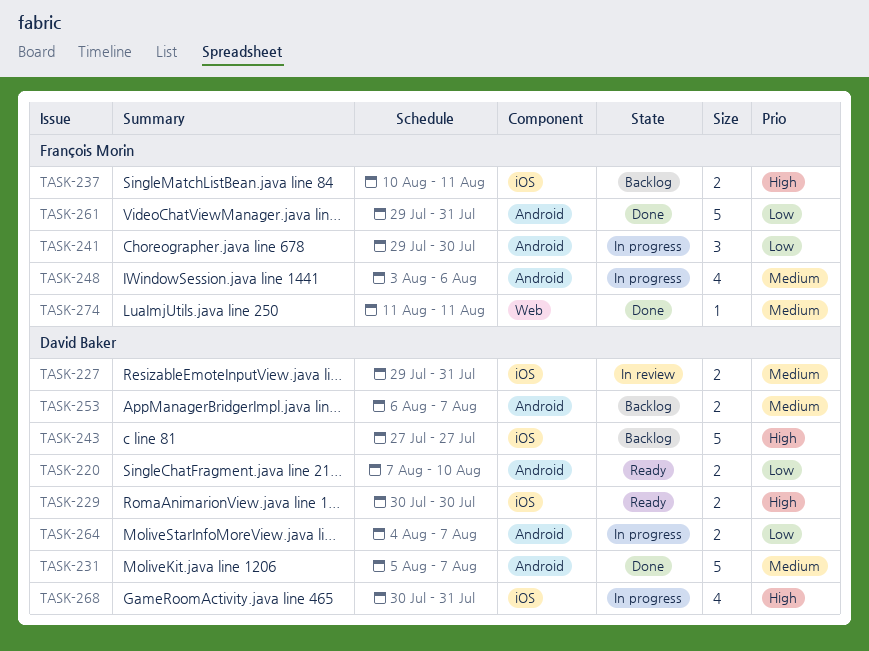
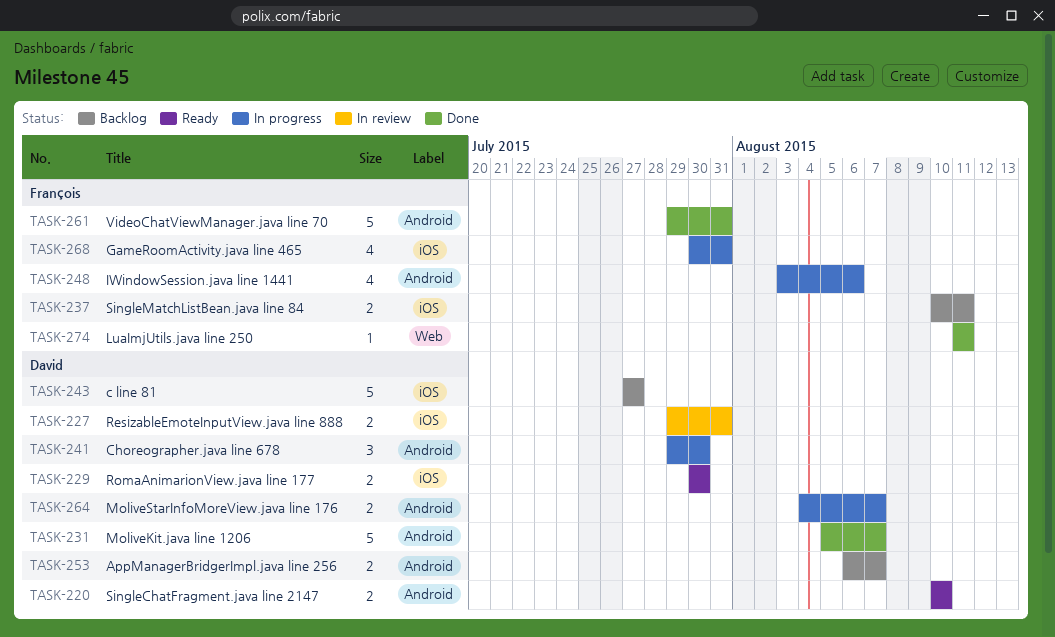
TASK-220, start: Aug 7 -> Aug 10
TASK-241, owner: François Morin -> David Baker
TASK-268, owner: David Baker -> François Morin

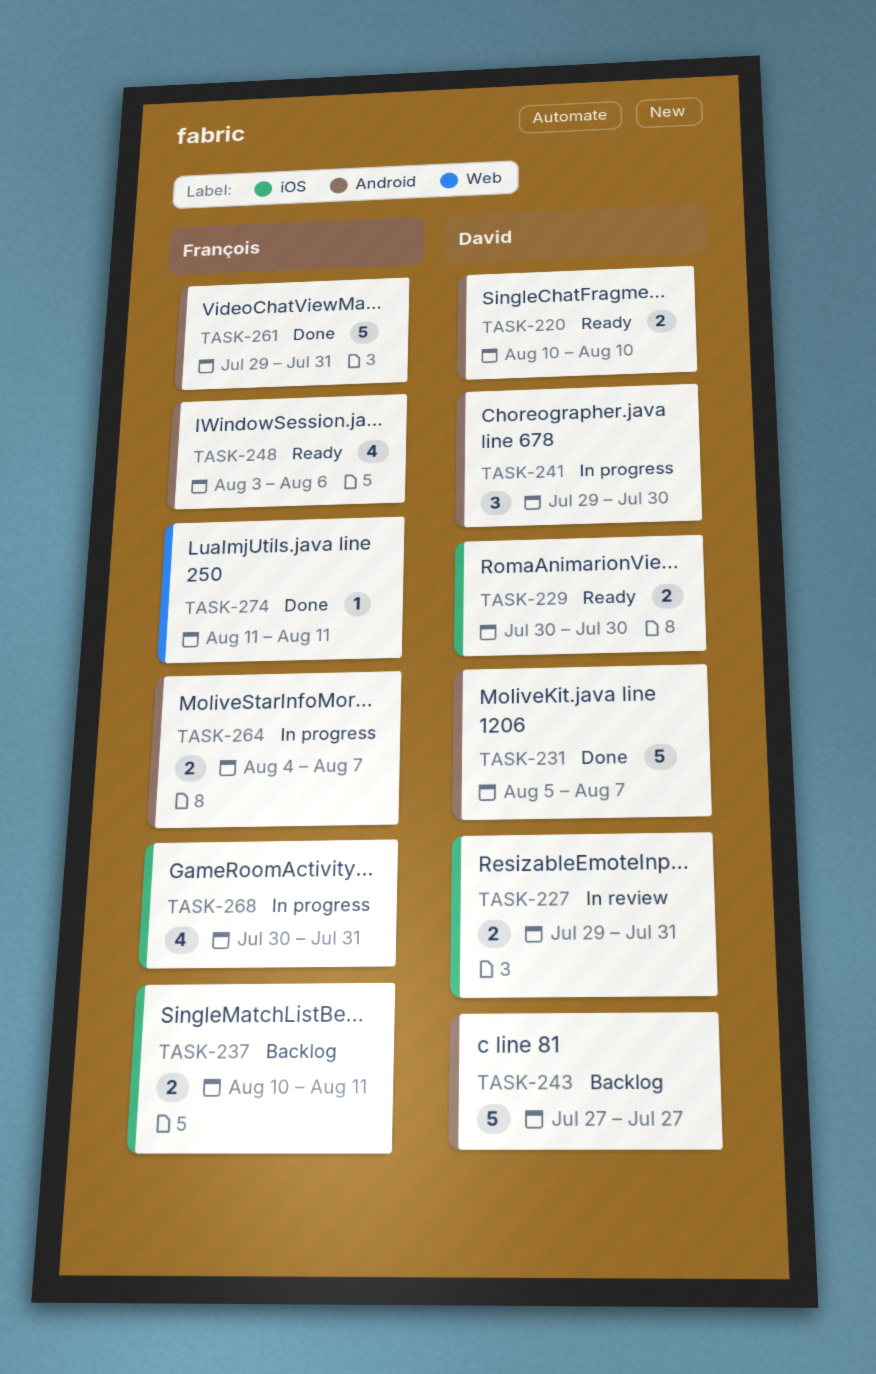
TASK-243, label: iOS -> Android
TASK-248, status: In progress -> Ready
TASK-253: present -> none
TASK-264, owner: David -> François

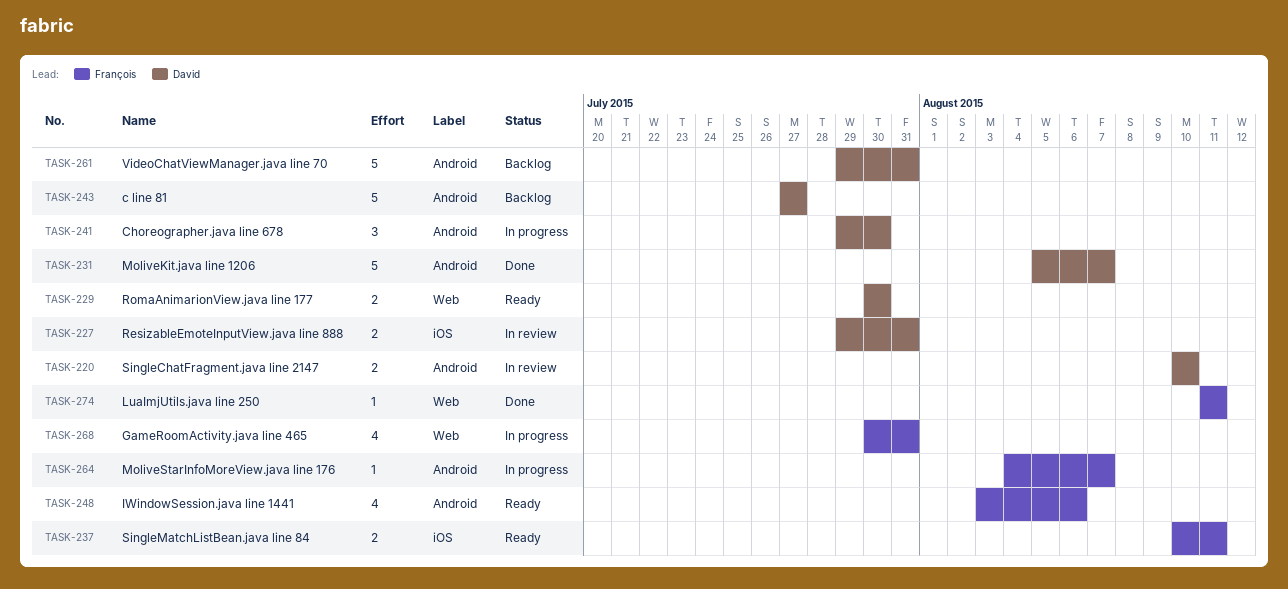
TASK-220, status: Ready -> In review
TASK-229, label: iOS -> Web
TASK-237, status: Backlog -> Ready
TASK-261, status: Done -> Backlog
TASK-261, owner: François -> David
TASK-264, estimate: 2 -> 1
TASK-268, label: iOS -> Web

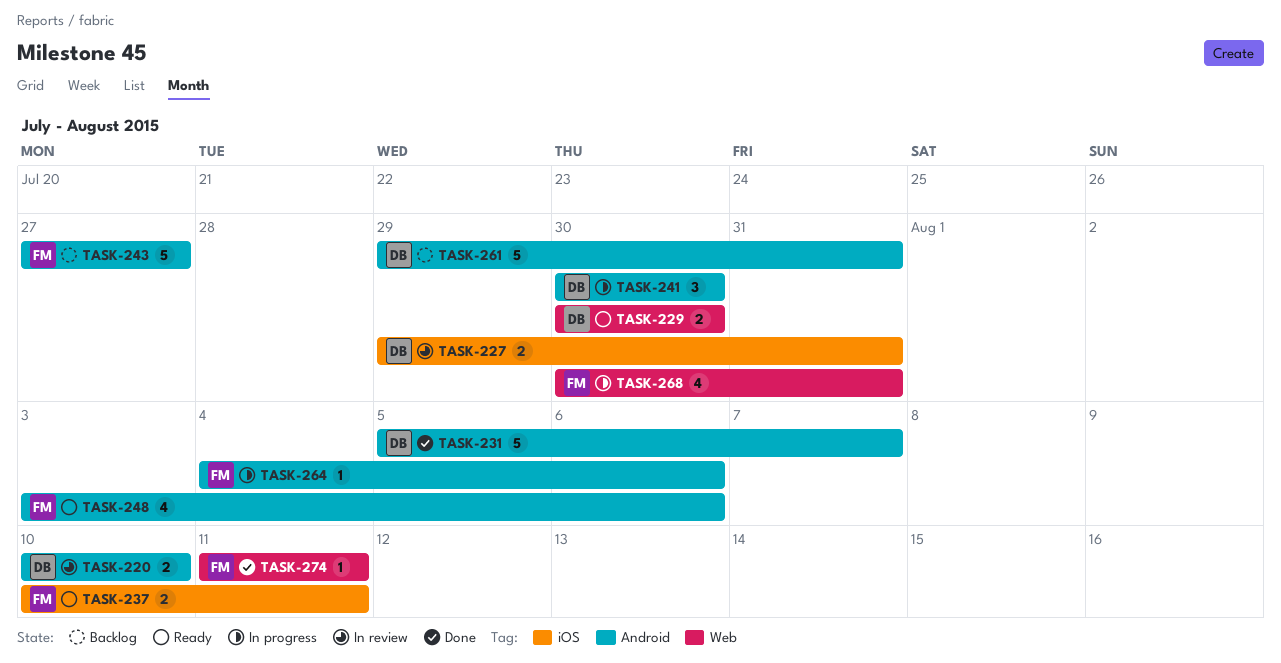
TASK-241, start: Jul 29 -> Jul 30
TASK-243, owner: David -> François
TASK-264, due: Aug 7 -> Aug 6

